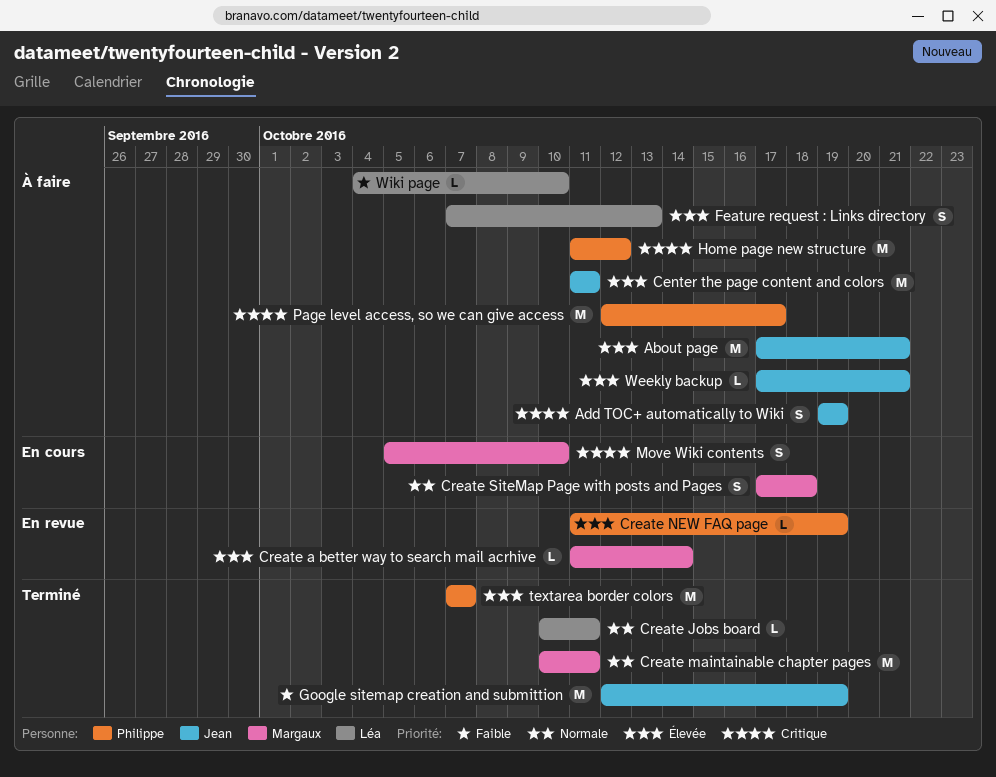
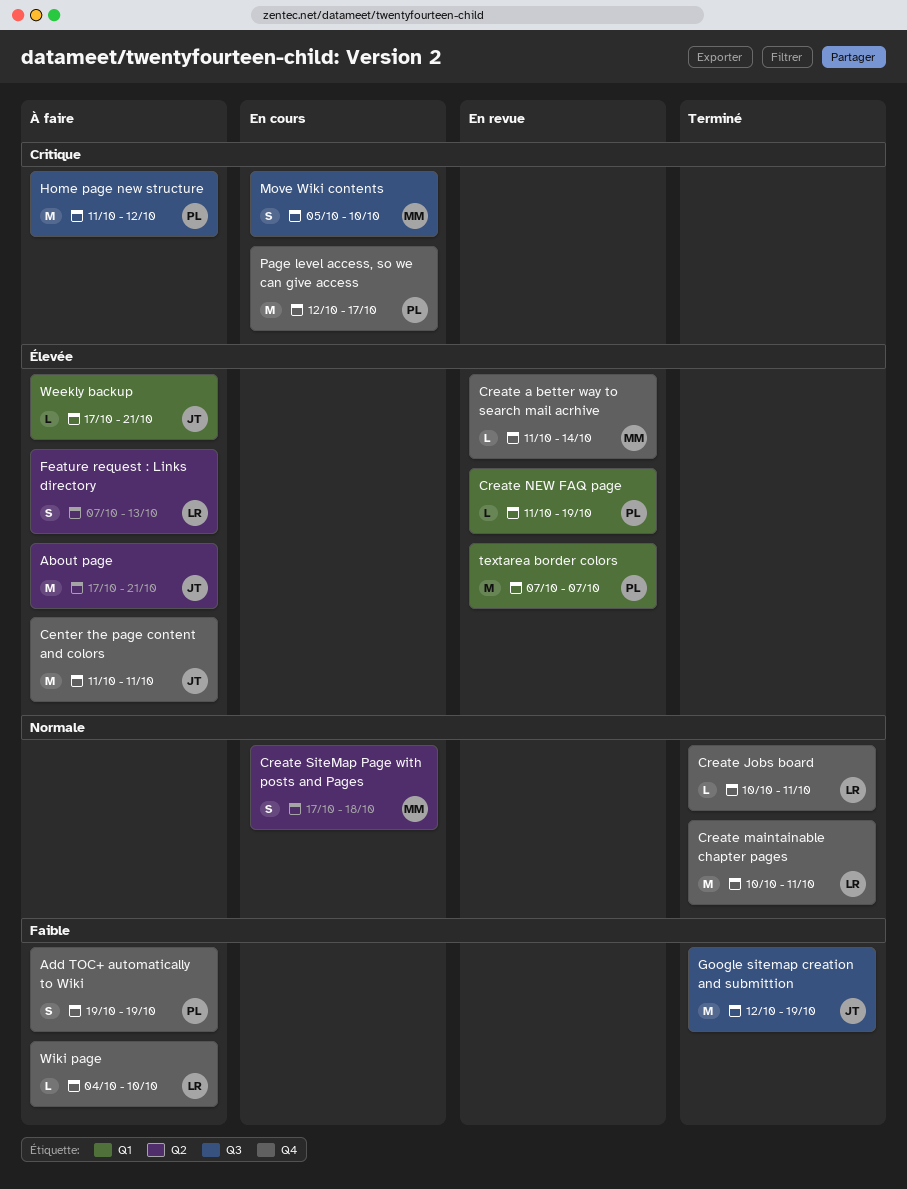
Add TOC+ automatically to Wiki, owner: Jean -> Philippe
Add TOC+ automatically to Wiki, priority: Critique -> Faible
Create maintainable chapter pages, owner: Margaux -> Léa
Page level access, so we can give access, status: À faire -> En cours
textarea border colors, status: Terminé -> En revue

